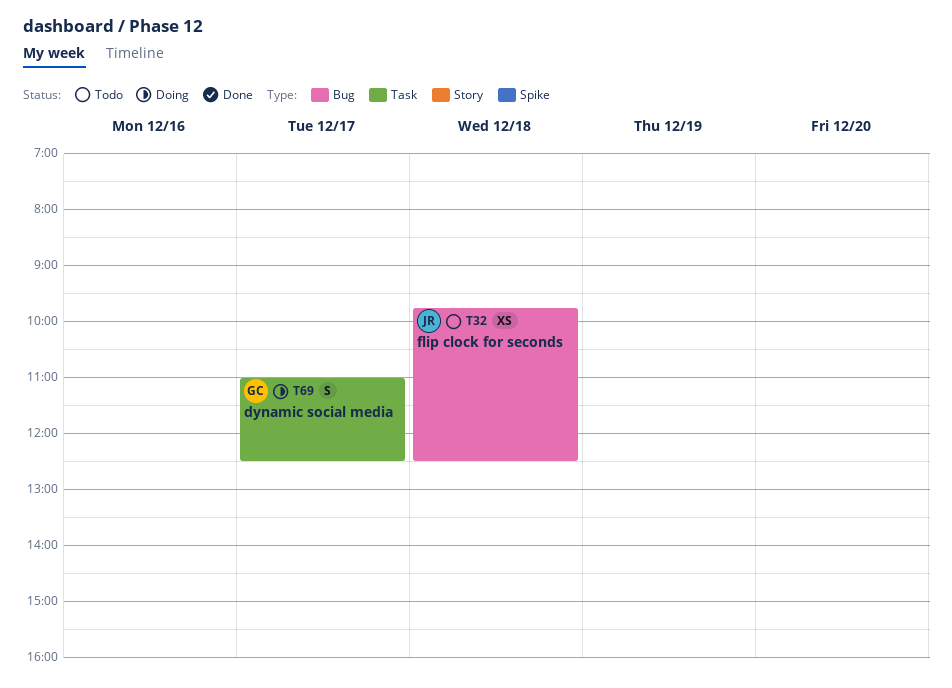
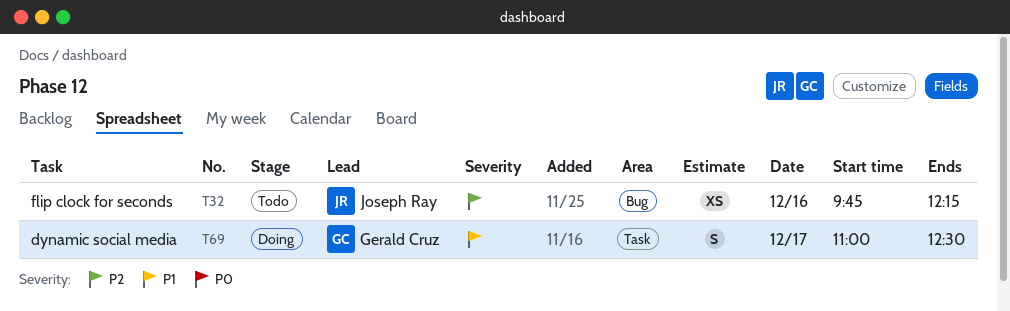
T32, day: Dec 18 -> Dec 16
T32, ends: 12:30 -> 12:15

